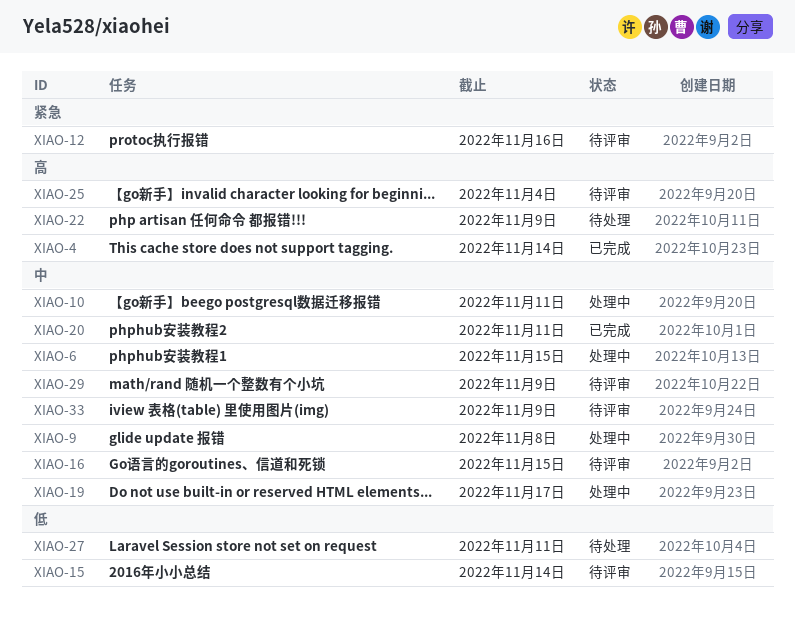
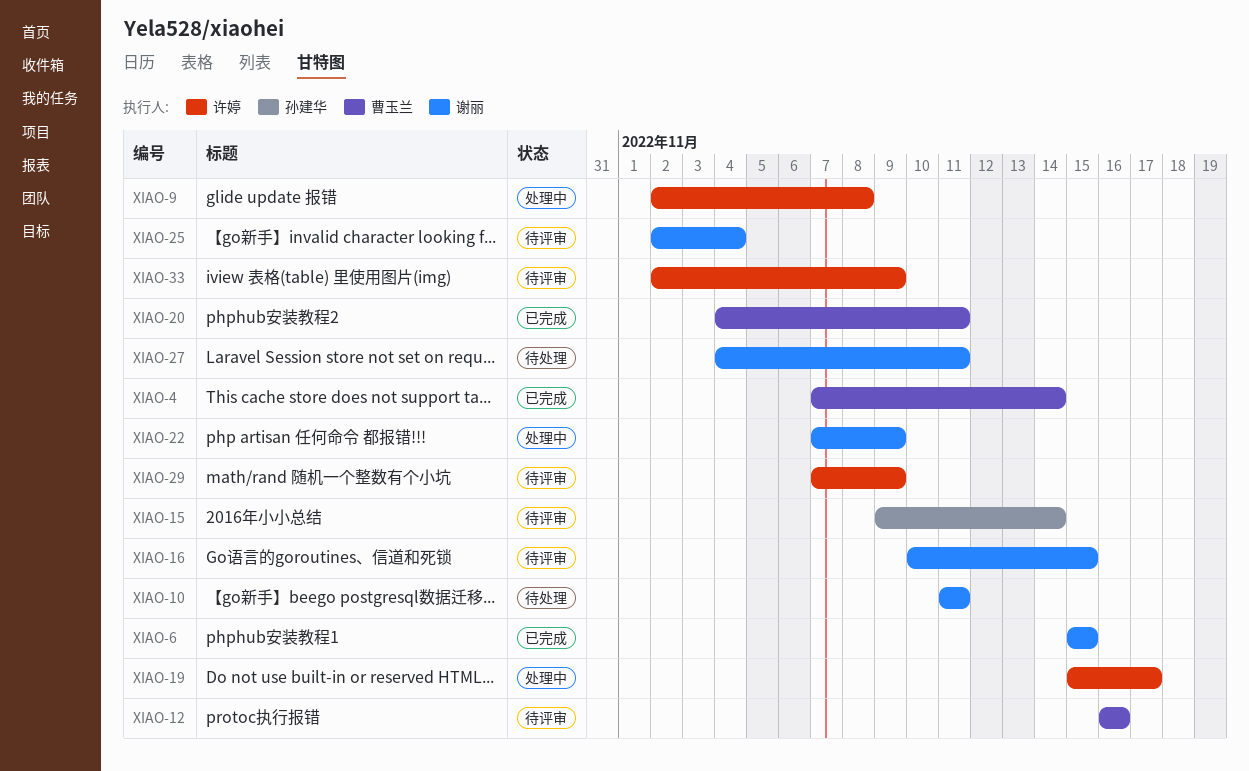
XIAO-6, status: 处理中 -> 已完成
XIAO-10, status: 处理中 -> 待处理
XIAO-22, status: 待处理 -> 处理中

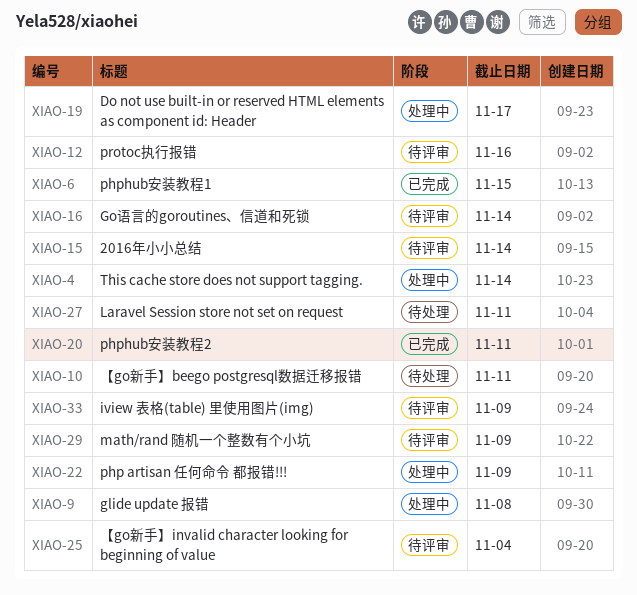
XIAO-4, status: 已完成 -> 处理中
XIAO-16, due: Nov 15 -> Nov 14

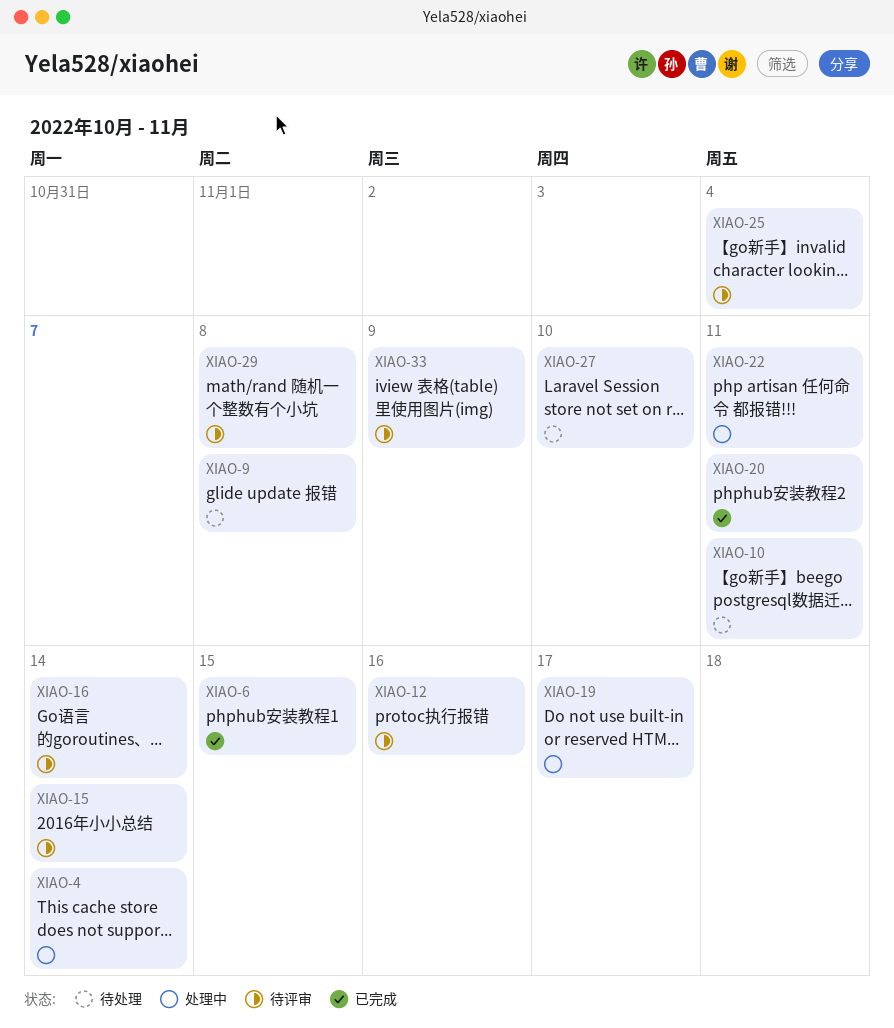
XIAO-9, status: 处理中 -> 待处理
XIAO-22, due: Nov 9 -> Nov 11
XIAO-27, due: Nov 11 -> Nov 10
XIAO-29, due: Nov 9 -> Nov 8

